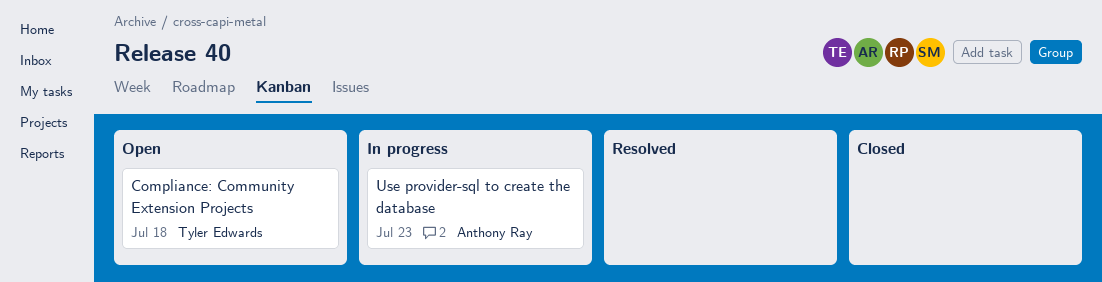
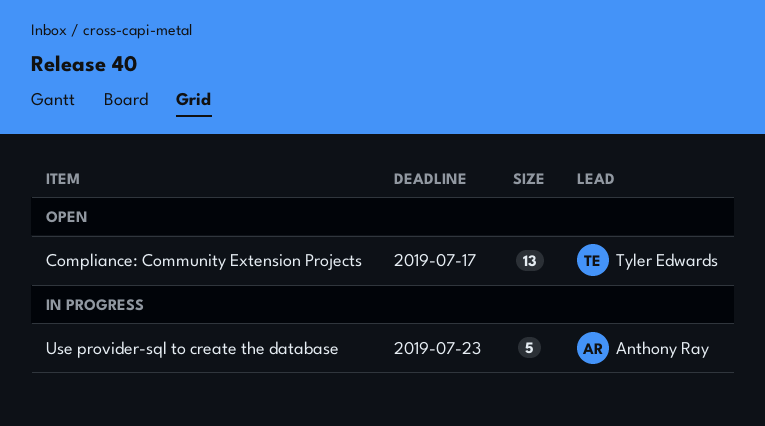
Compliance: Community Extension Projects, due: Jul 18 -> Jul 17

